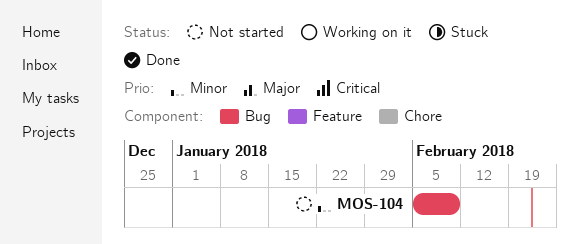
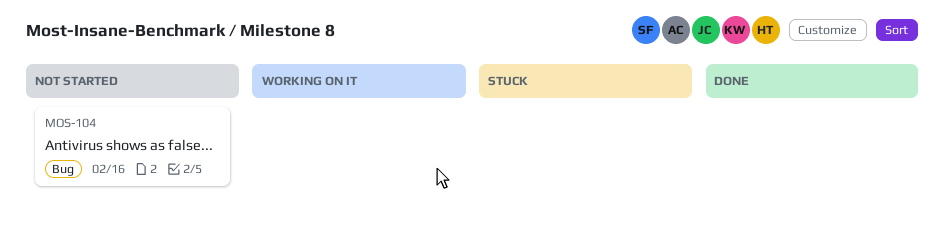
MOS-104, due: Feb 9 -> Feb 16

